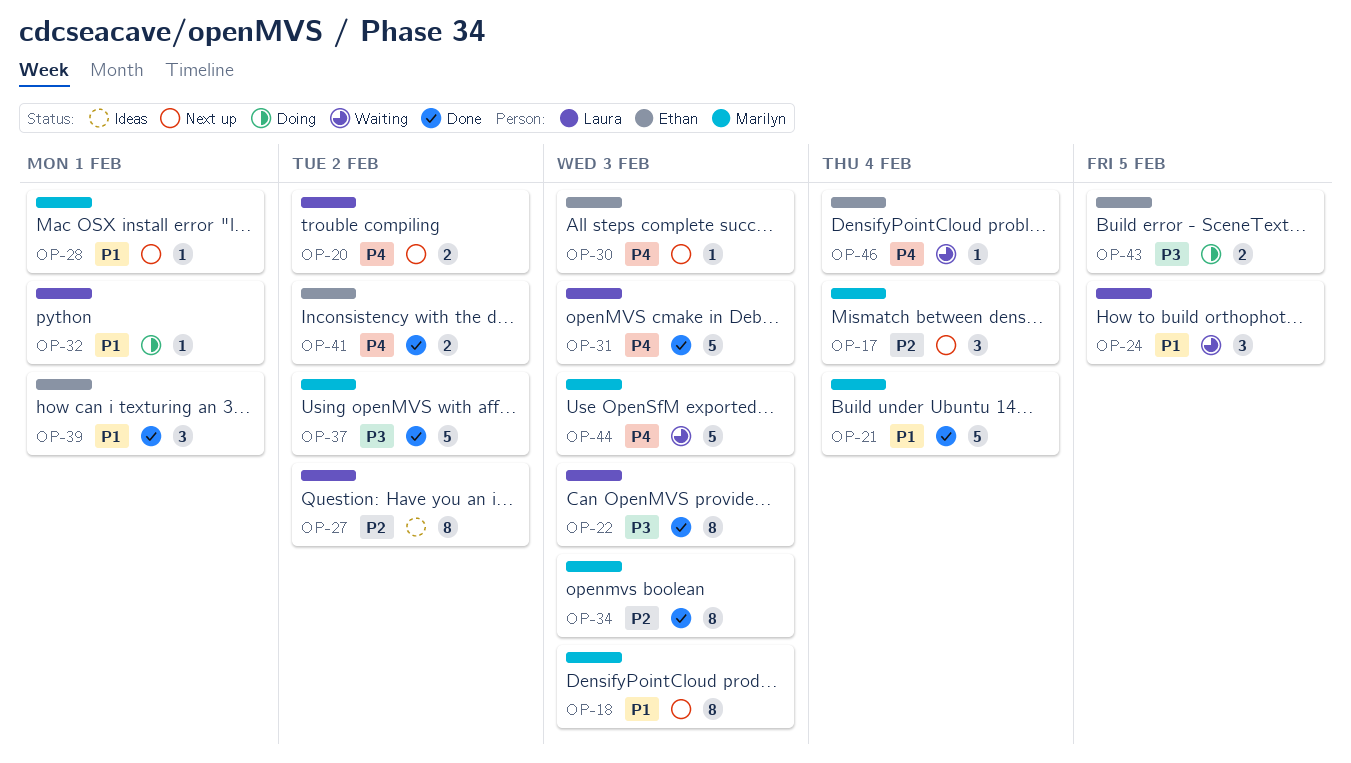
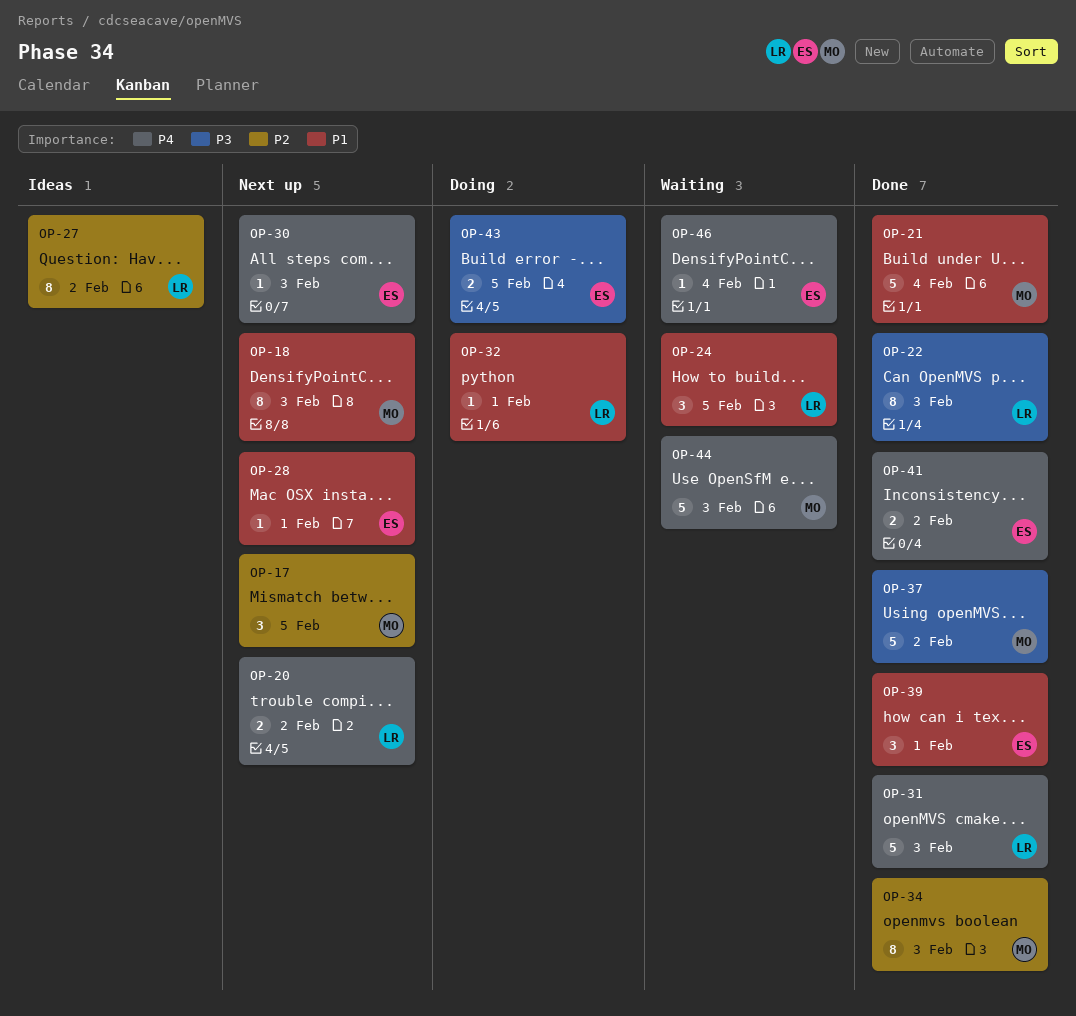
OP-17, due: Feb 4 -> Feb 5
OP-28, owner: Marilyn -> Ethan

